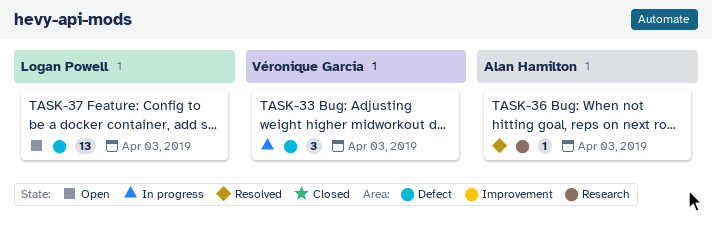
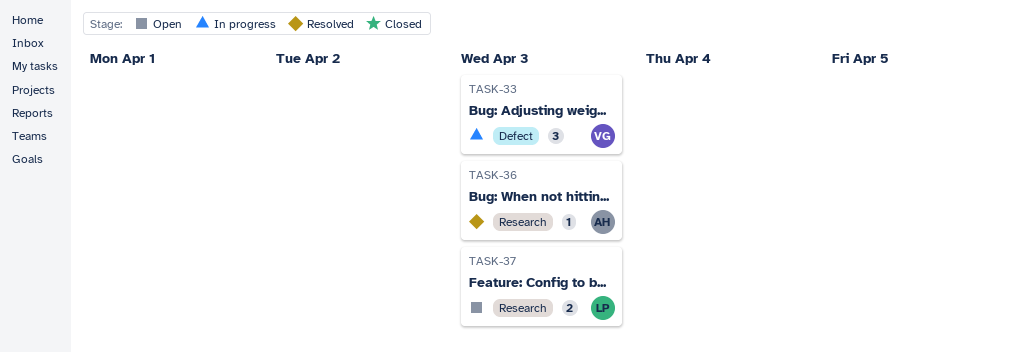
TASK-37, label: Defect -> Research
TASK-37, estimate: 13 -> 2

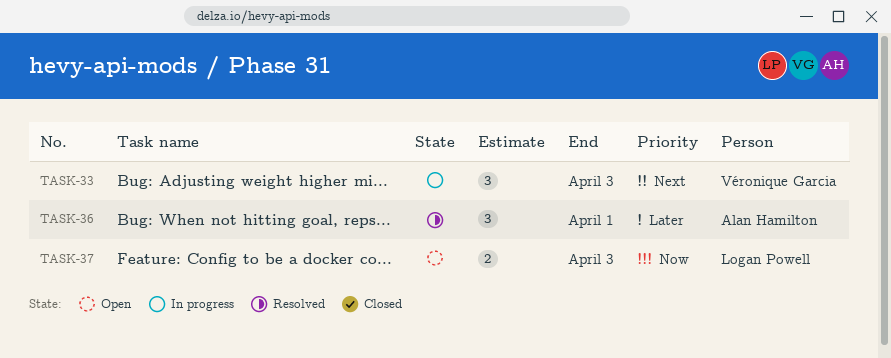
TASK-36, estimate: 1 -> 3
TASK-36, due: Apr 3 -> Apr 1

